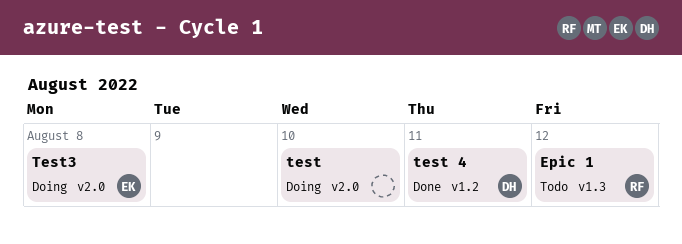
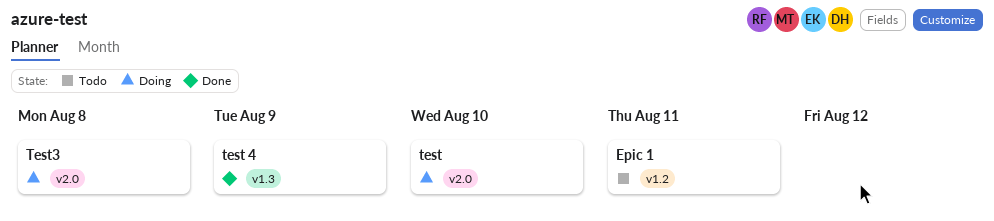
Epic 1, label: v1.3 -> v1.2
Epic 1, due: Aug 12 -> Aug 11
test 4, label: v1.2 -> v1.3
test 4, due: Aug 11 -> Aug 9

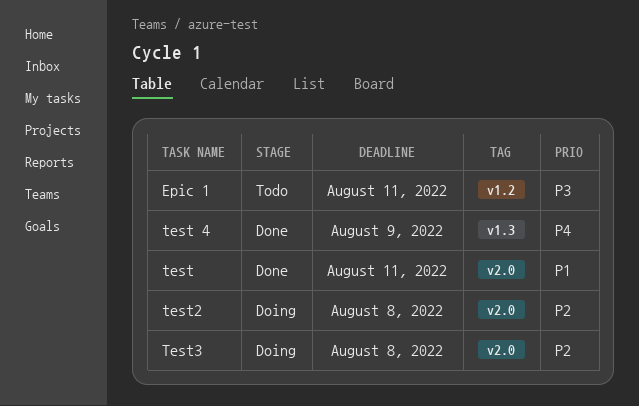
test, status: Doing -> Done
test, due: Aug 10 -> Aug 11
test2: none -> present

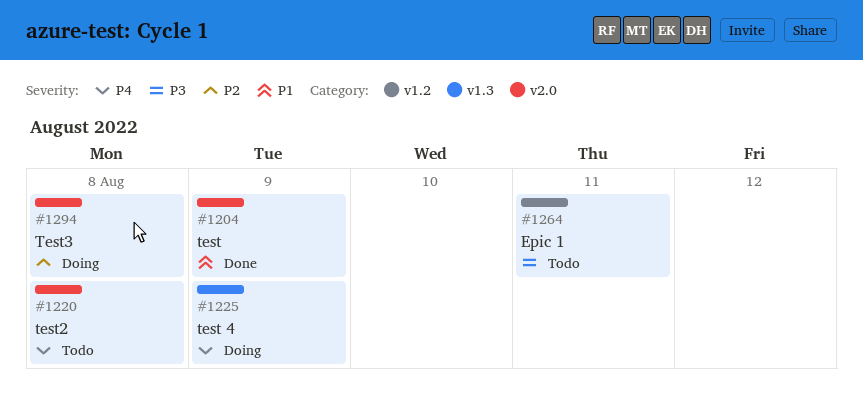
test, due: Aug 11 -> Aug 9
test 4, status: Done -> Doing
test2, status: Doing -> Todo
test2, priority: P2 -> P4

